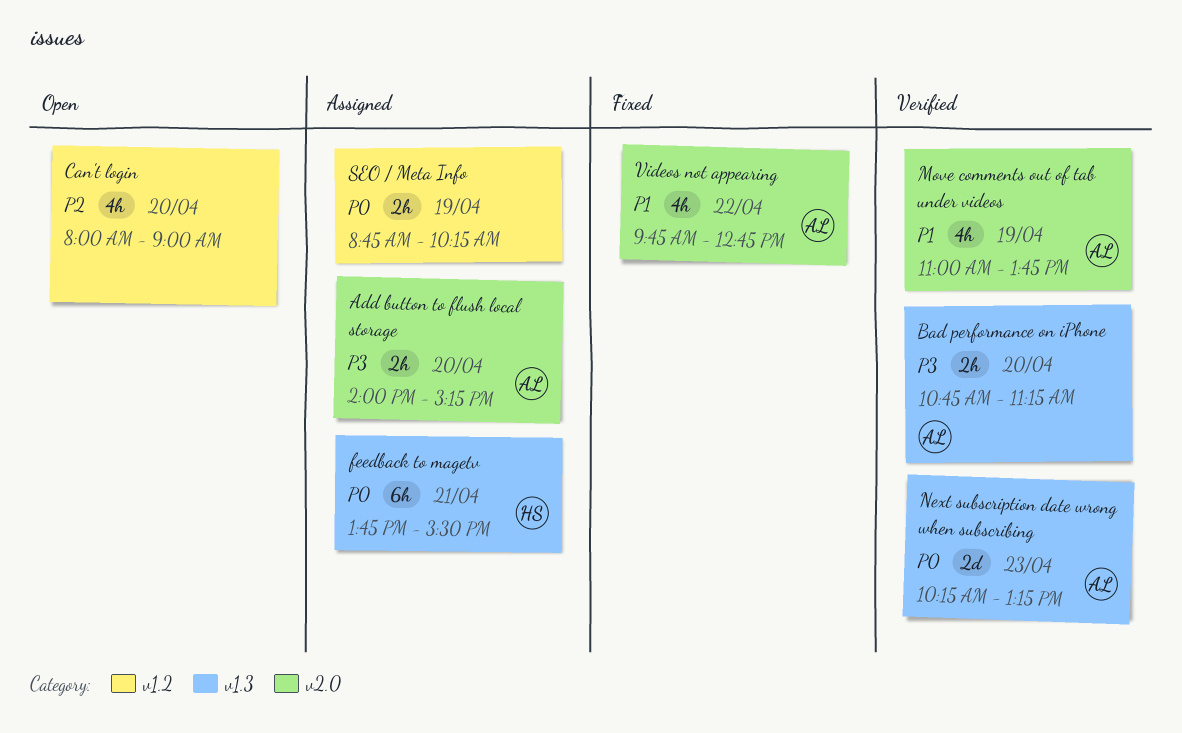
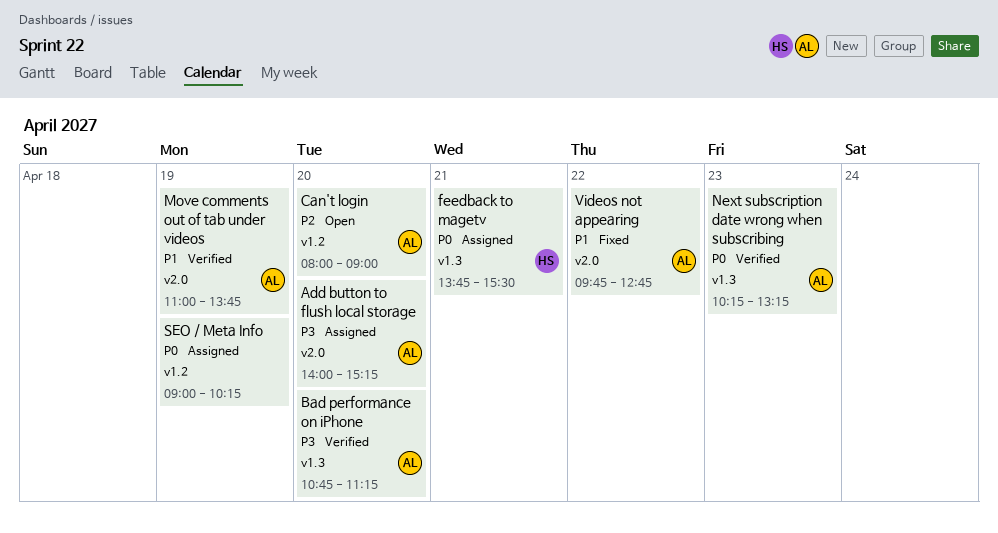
Can't login, owner: none -> AL
SEO / Meta Info, begins: 08:45 -> 09:00

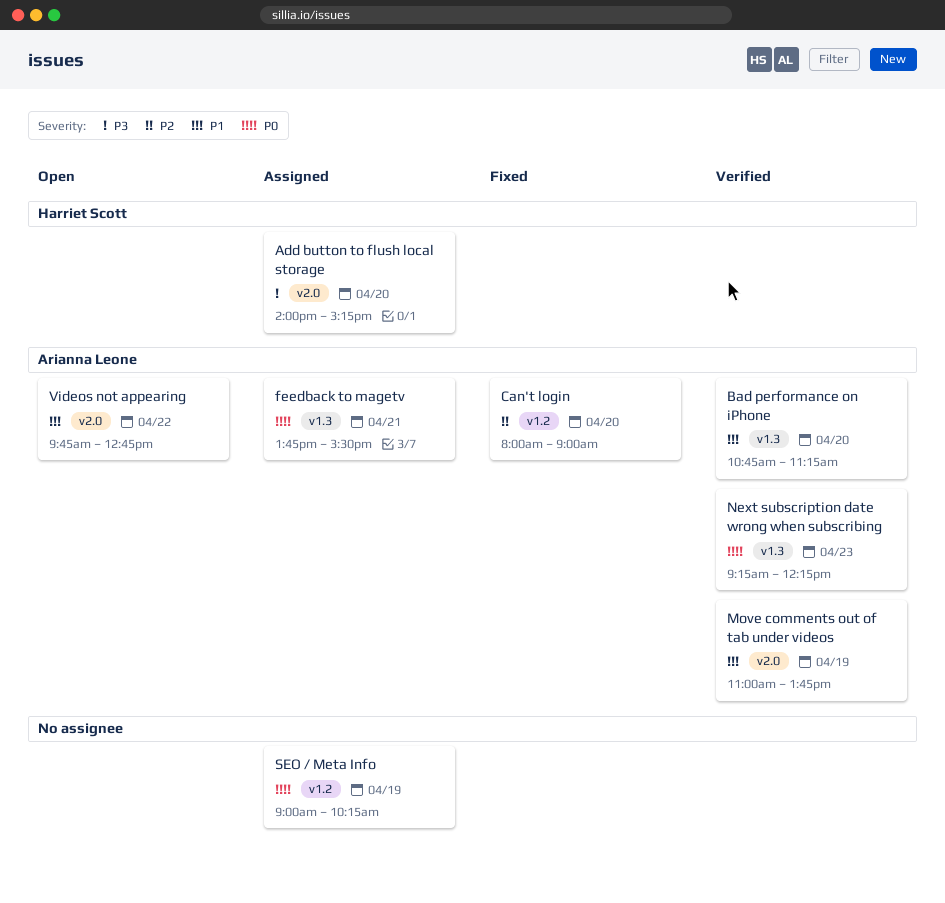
Add button to flush local storage, owner: Arianna Leone -> Harriet Scott
Bad performance on iPhone, priority: P3 -> P1
Can't login, status: Open -> Fixed
feedback to magetv, owner: Harriet Scott -> Arianna Leone
Next subscription date wrong when subscribing, begins: 10:15 -> 09:15
Next subscription date wrong when subscribing, ends: 13:15 -> 12:15
Videos not appearing, status: Fixed -> Open

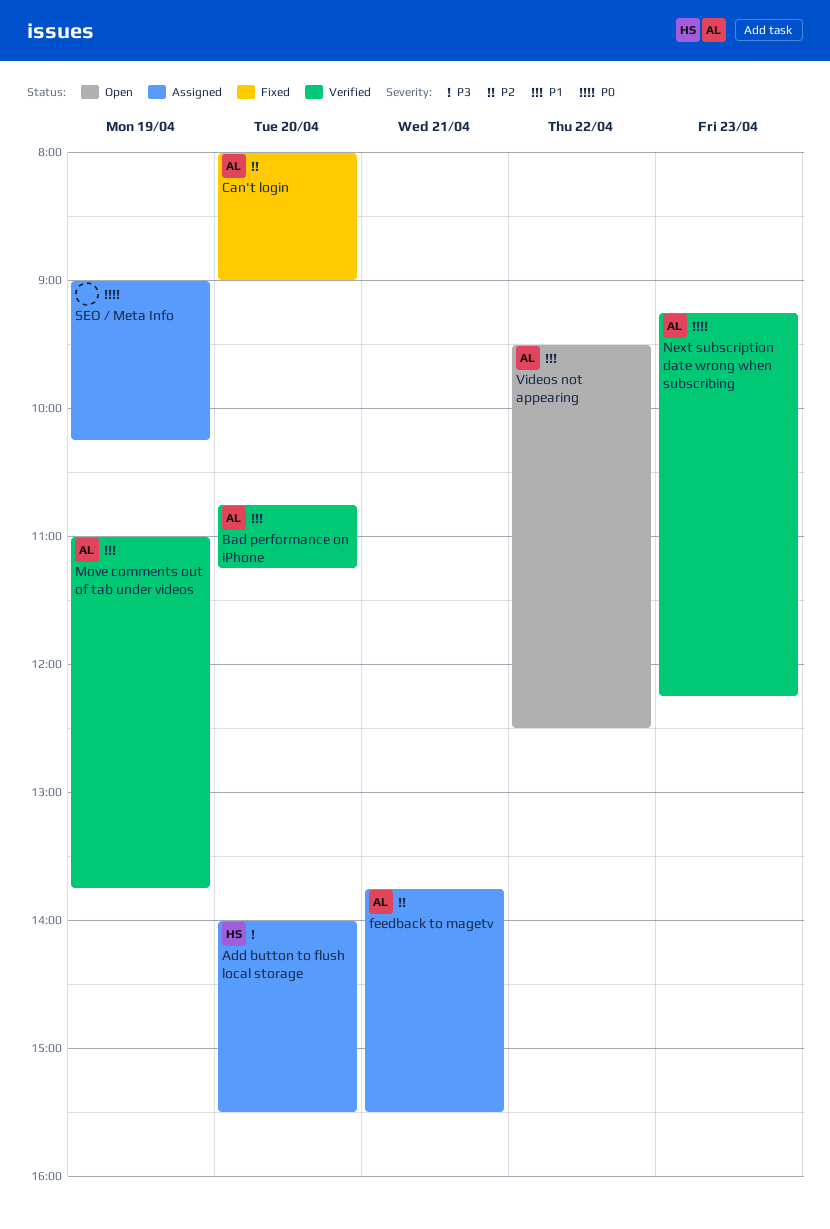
Add button to flush local storage, ends: 15:15 -> 15:30
feedback to magetv, priority: P0 -> P2
Videos not appearing, begins: 09:45 -> 09:30
Videos not appearing, ends: 12:45 -> 12:30

